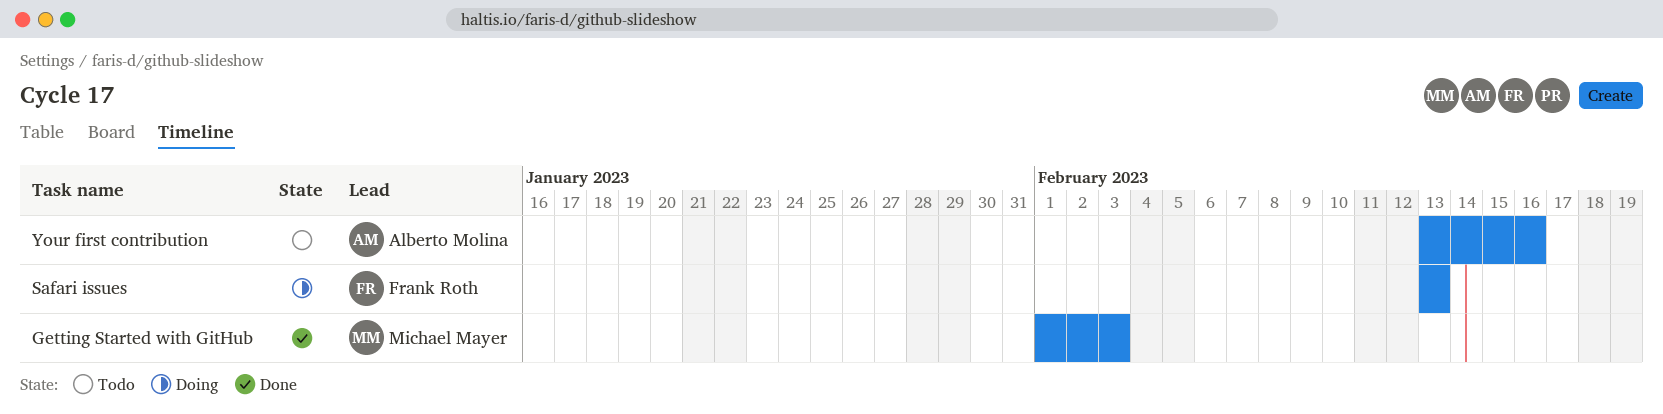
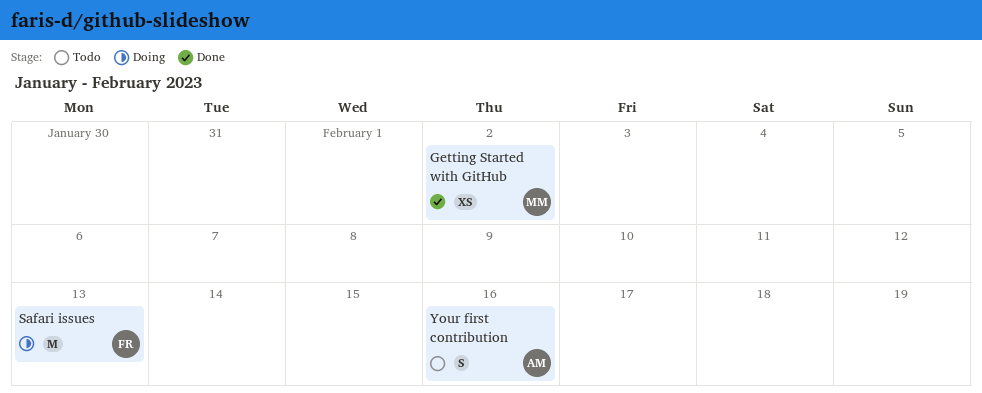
Getting Started with GitHub, due: Feb 3 -> Feb 2

